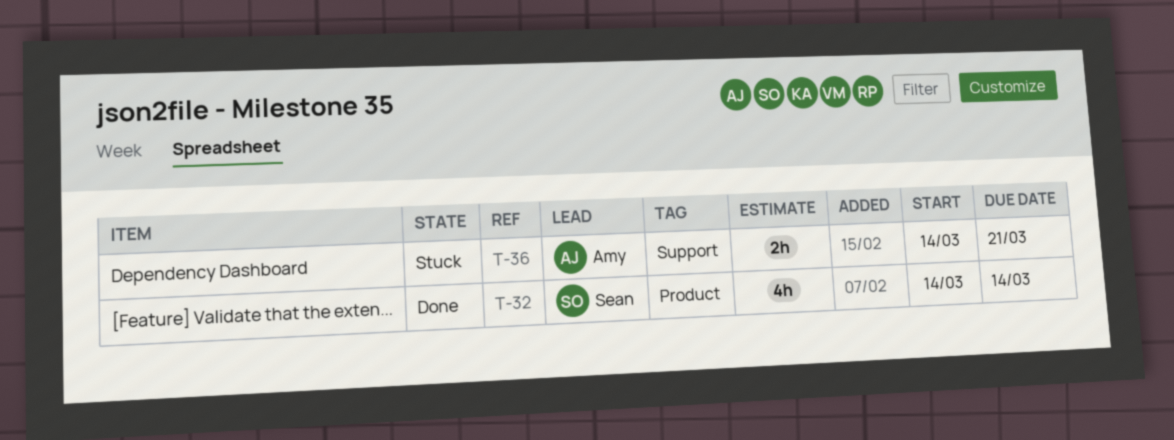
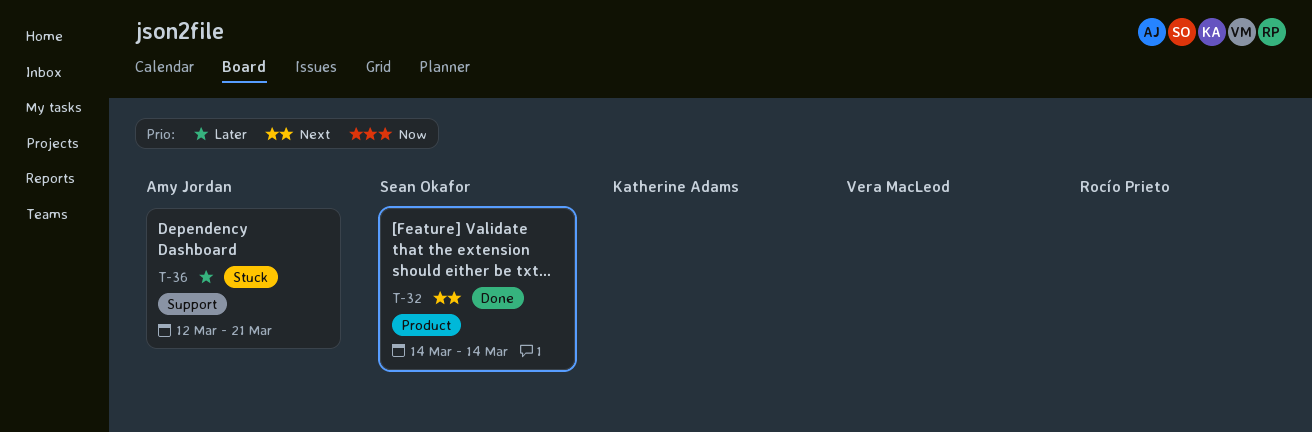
T-36, start: Mar 14 -> Mar 12

